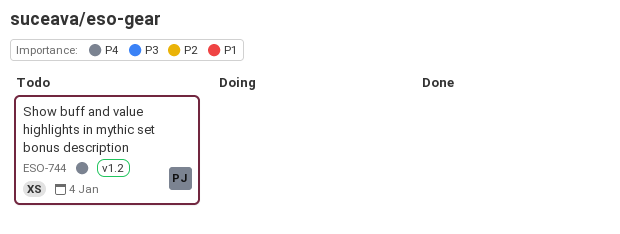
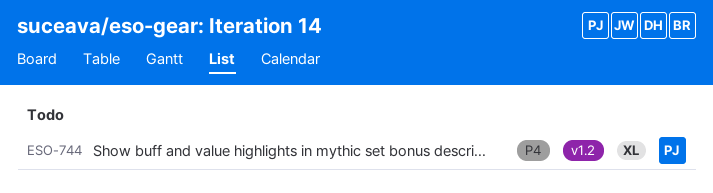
ESO-744, estimate: XS -> XL

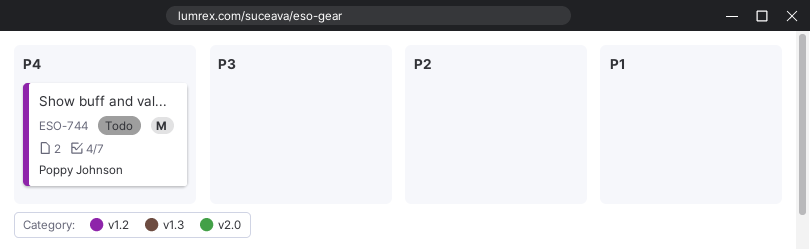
ESO-744, estimate: XL -> M

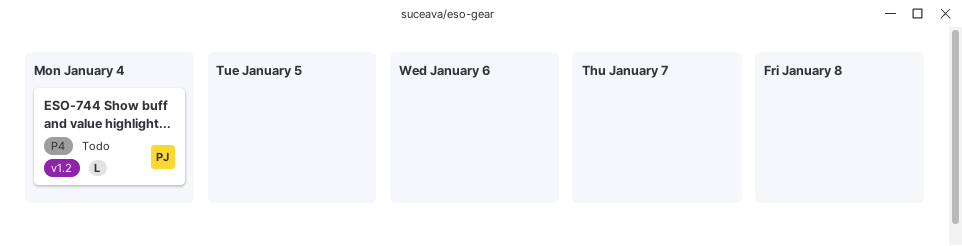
ESO-744, estimate: M -> L

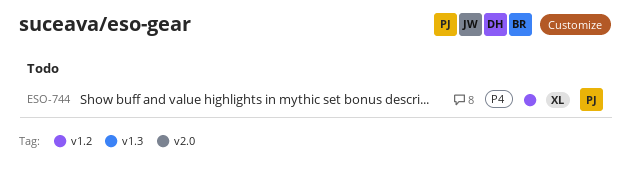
ESO-744, estimate: L -> XL

